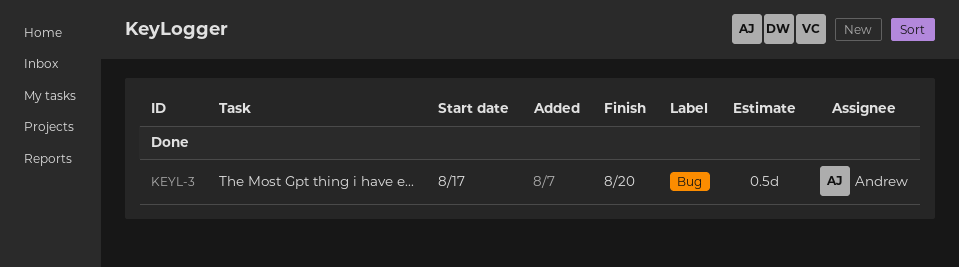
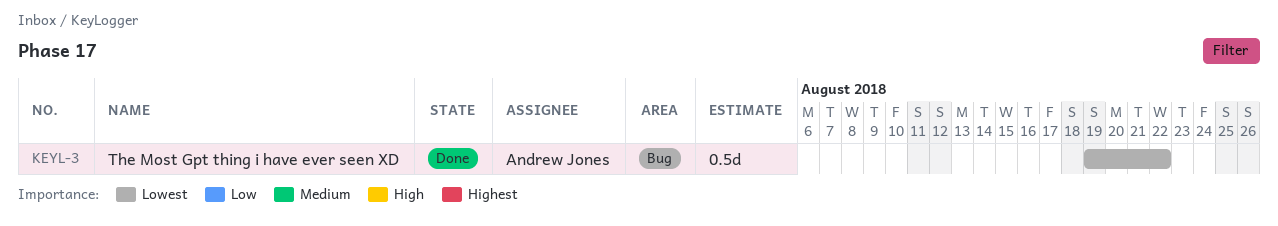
KEYL-3, start: Aug 17 -> Aug 19
KEYL-3, due: Aug 20 -> Aug 22

